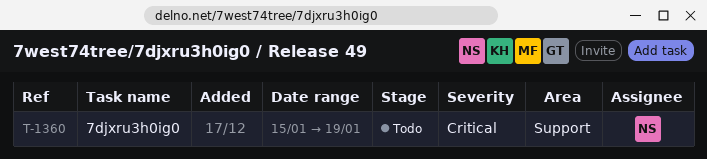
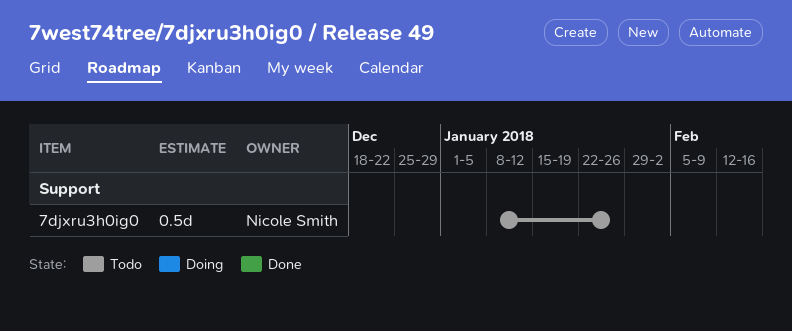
7djxru3h0ig0, start: Jan 15 -> Jan 8
7djxru3h0ig0, due: Jan 19 -> Jan 26

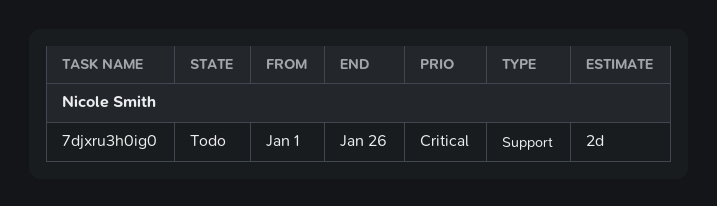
7djxru3h0ig0, estimate: 0.5d -> 2d
7djxru3h0ig0, start: Jan 8 -> Jan 1

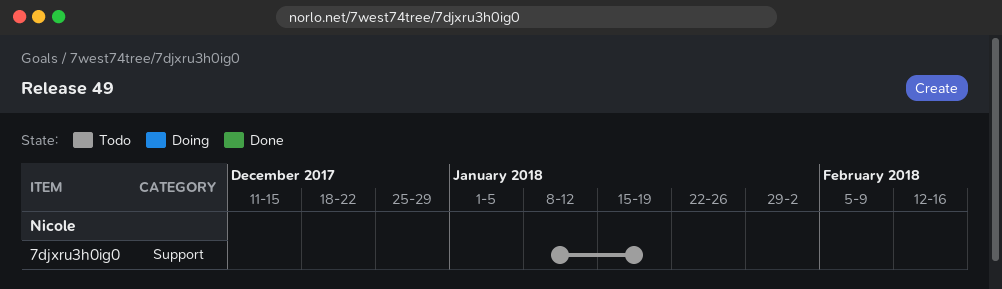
7djxru3h0ig0, start: Jan 1 -> Jan 8
7djxru3h0ig0, due: Jan 26 -> Jan 19

